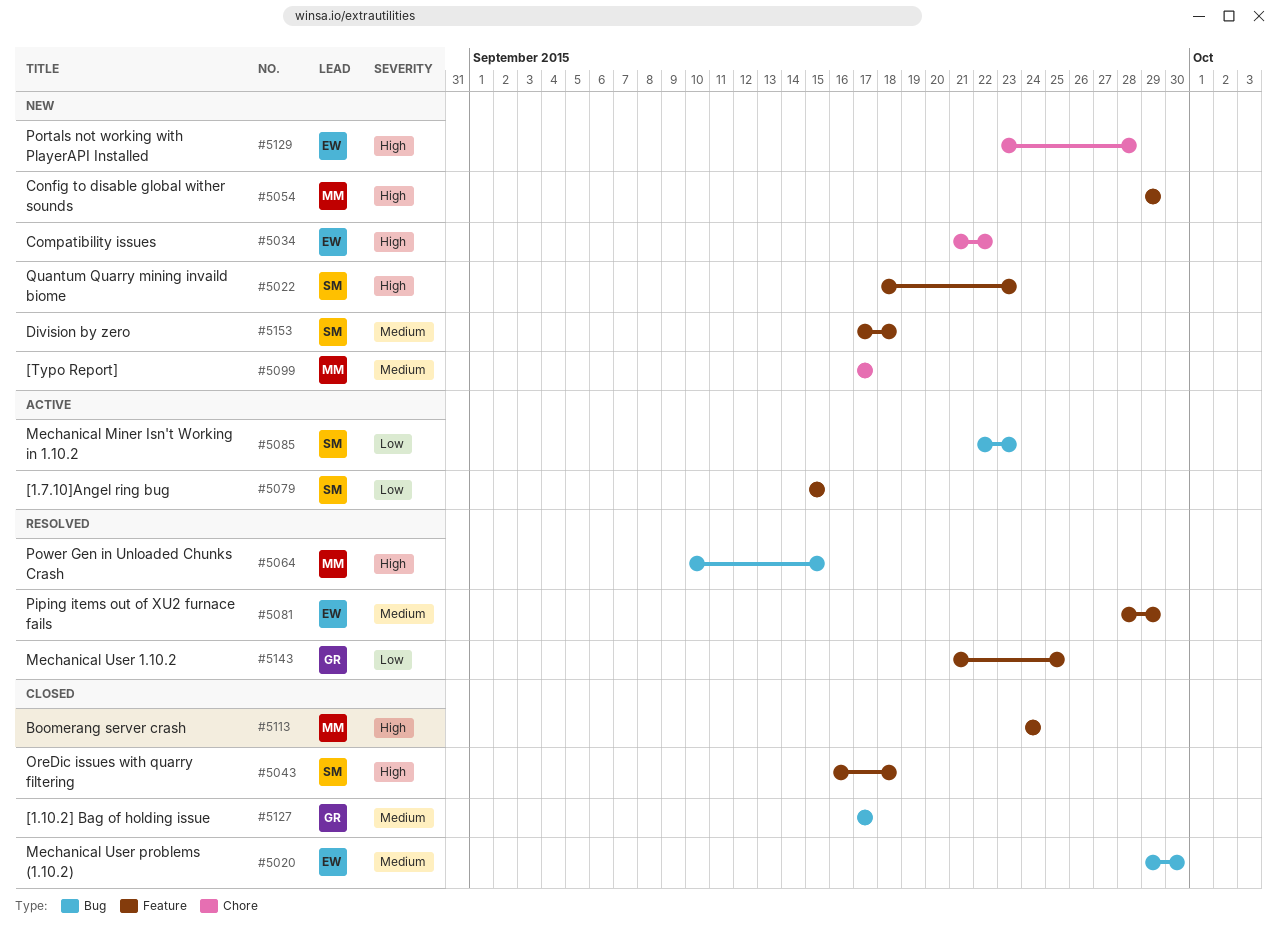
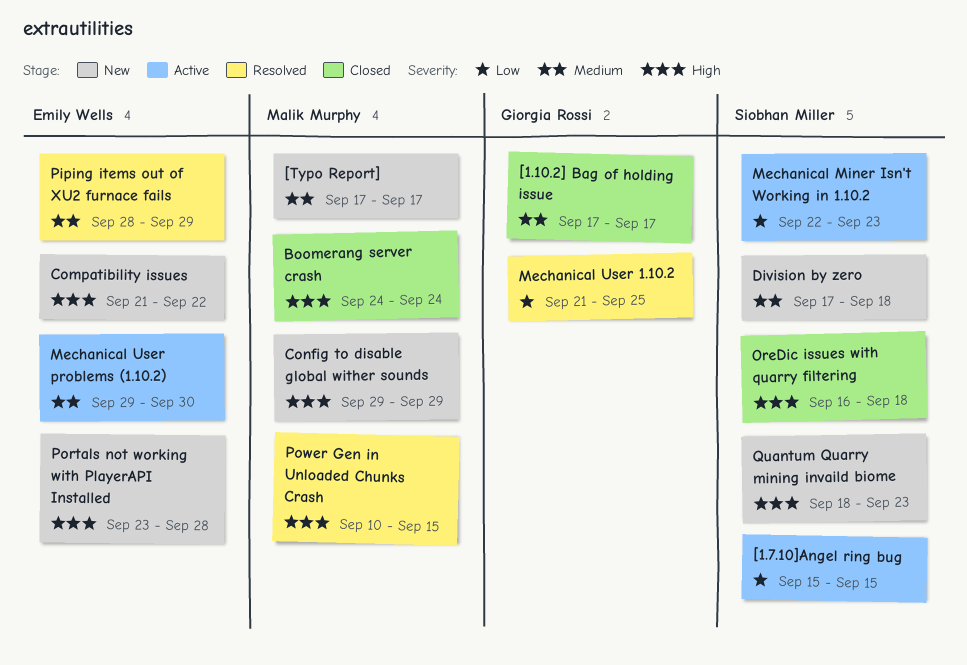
Mechanical User problems (1.10.2), status: Closed -> Active

